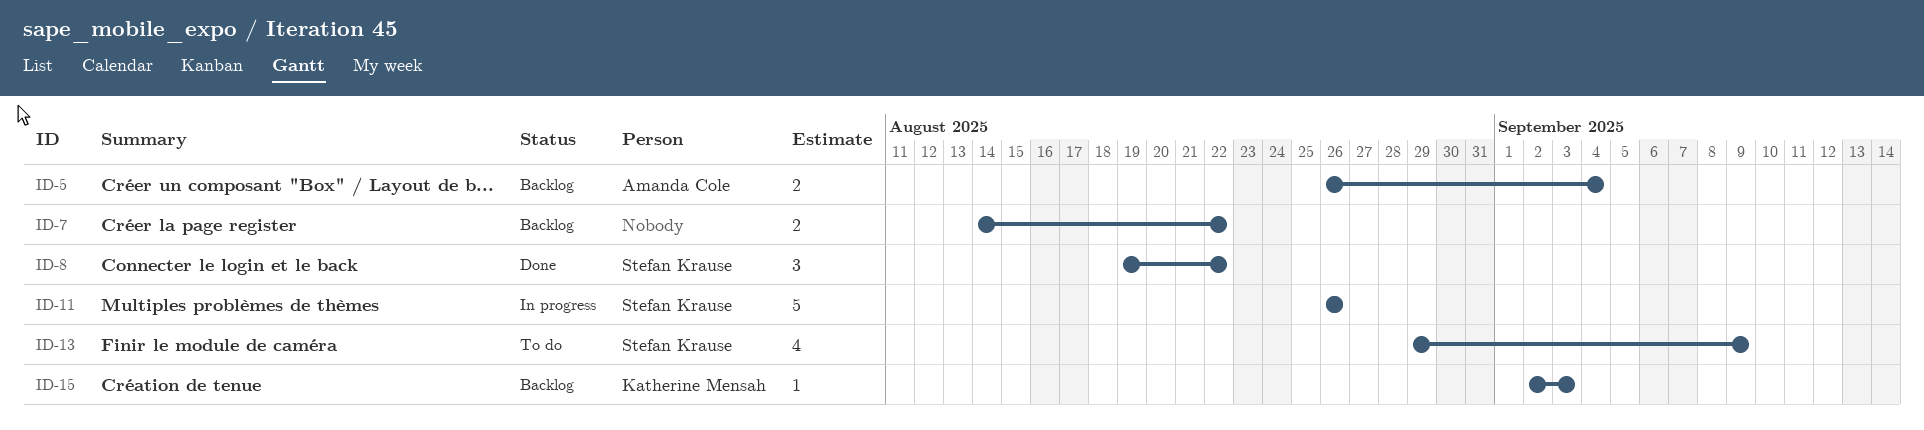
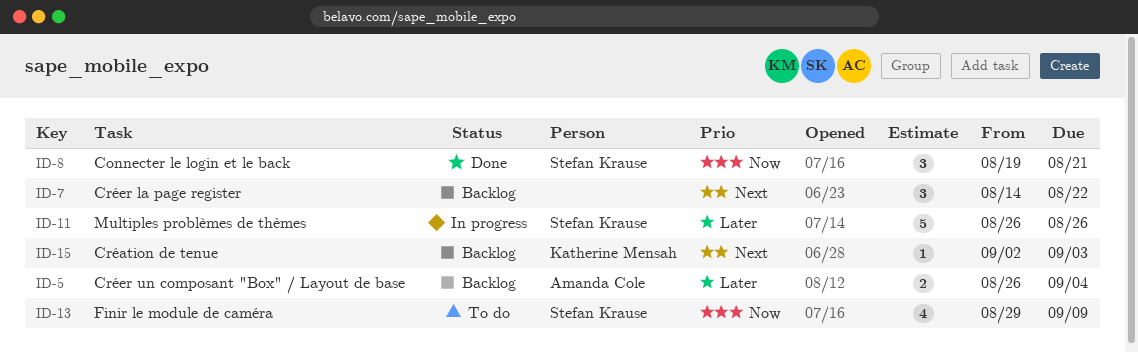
ID-7, estimate: 2 -> 3
ID-8, due: Aug 22 -> Aug 21

